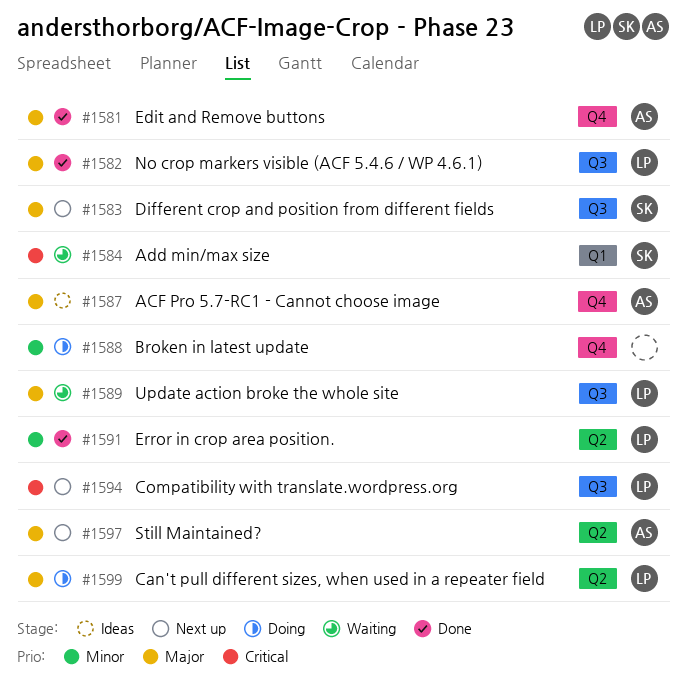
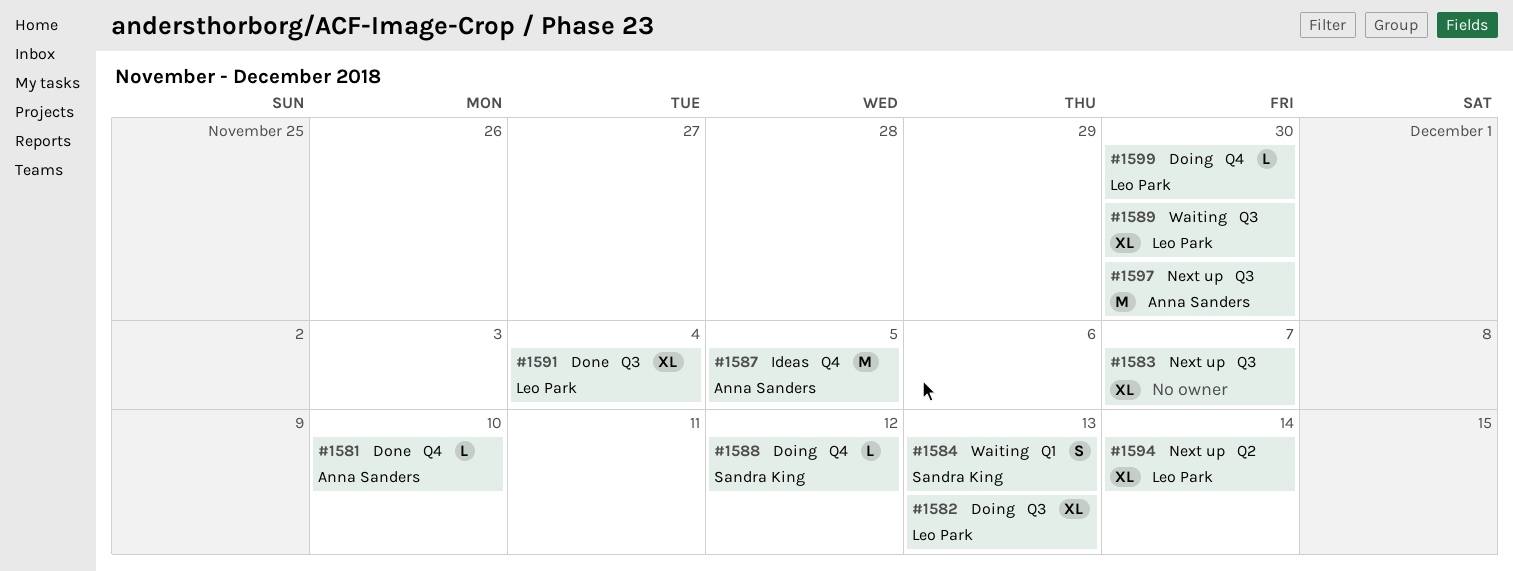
#1582, status: Done -> Doing
#1583, owner: Sandra King -> none
#1588, owner: none -> Sandra King
#1591, label: Q2 -> Q3
#1594, label: Q3 -> Q2
#1597, label: Q2 -> Q3
#1599, label: Q2 -> Q4

